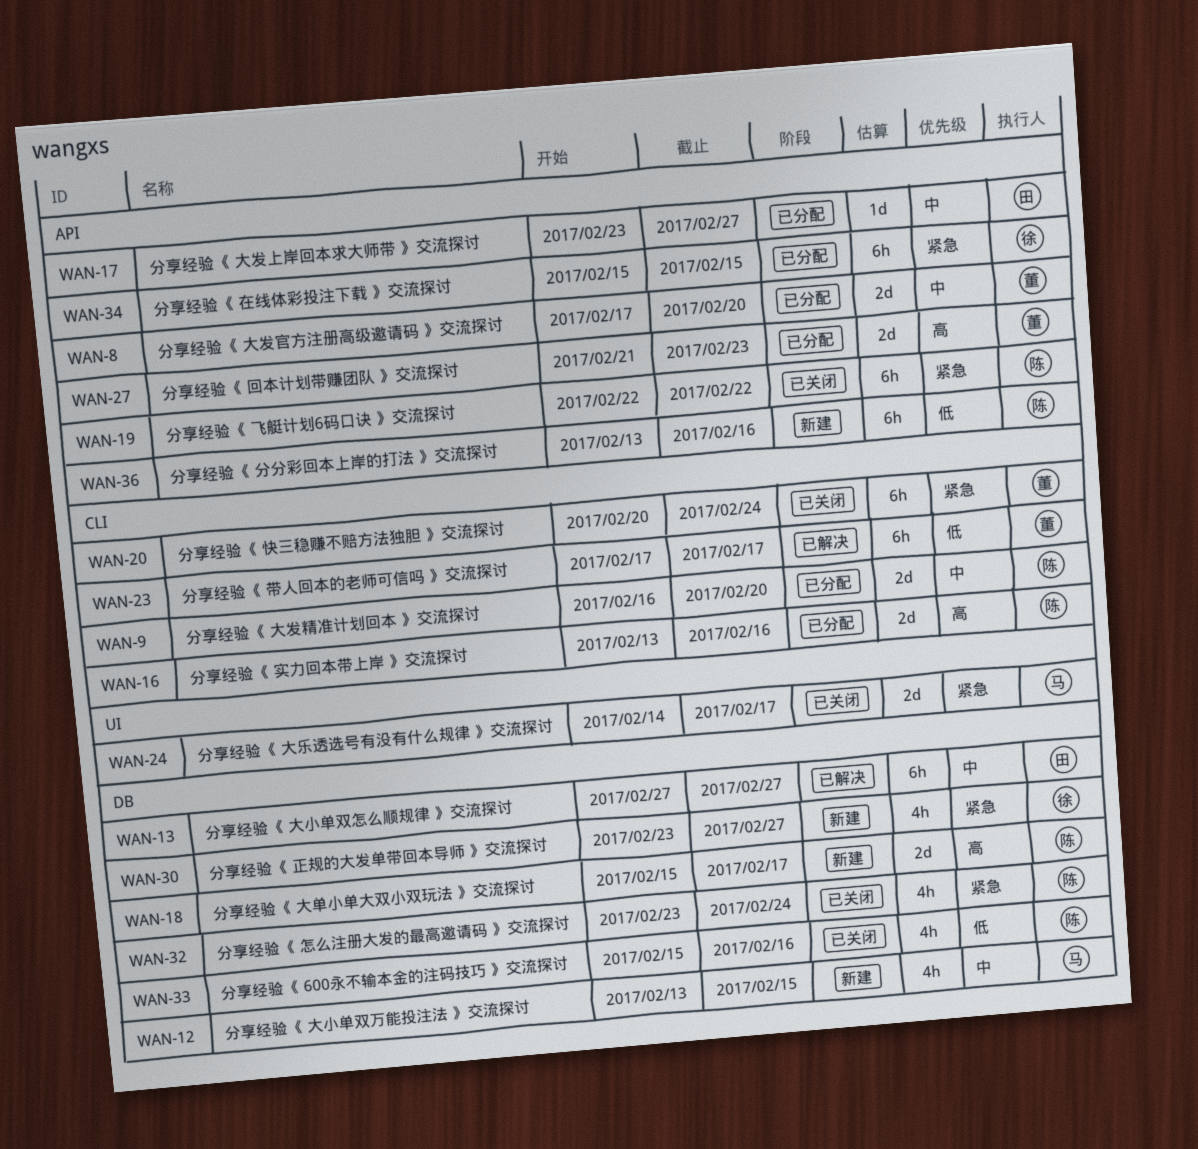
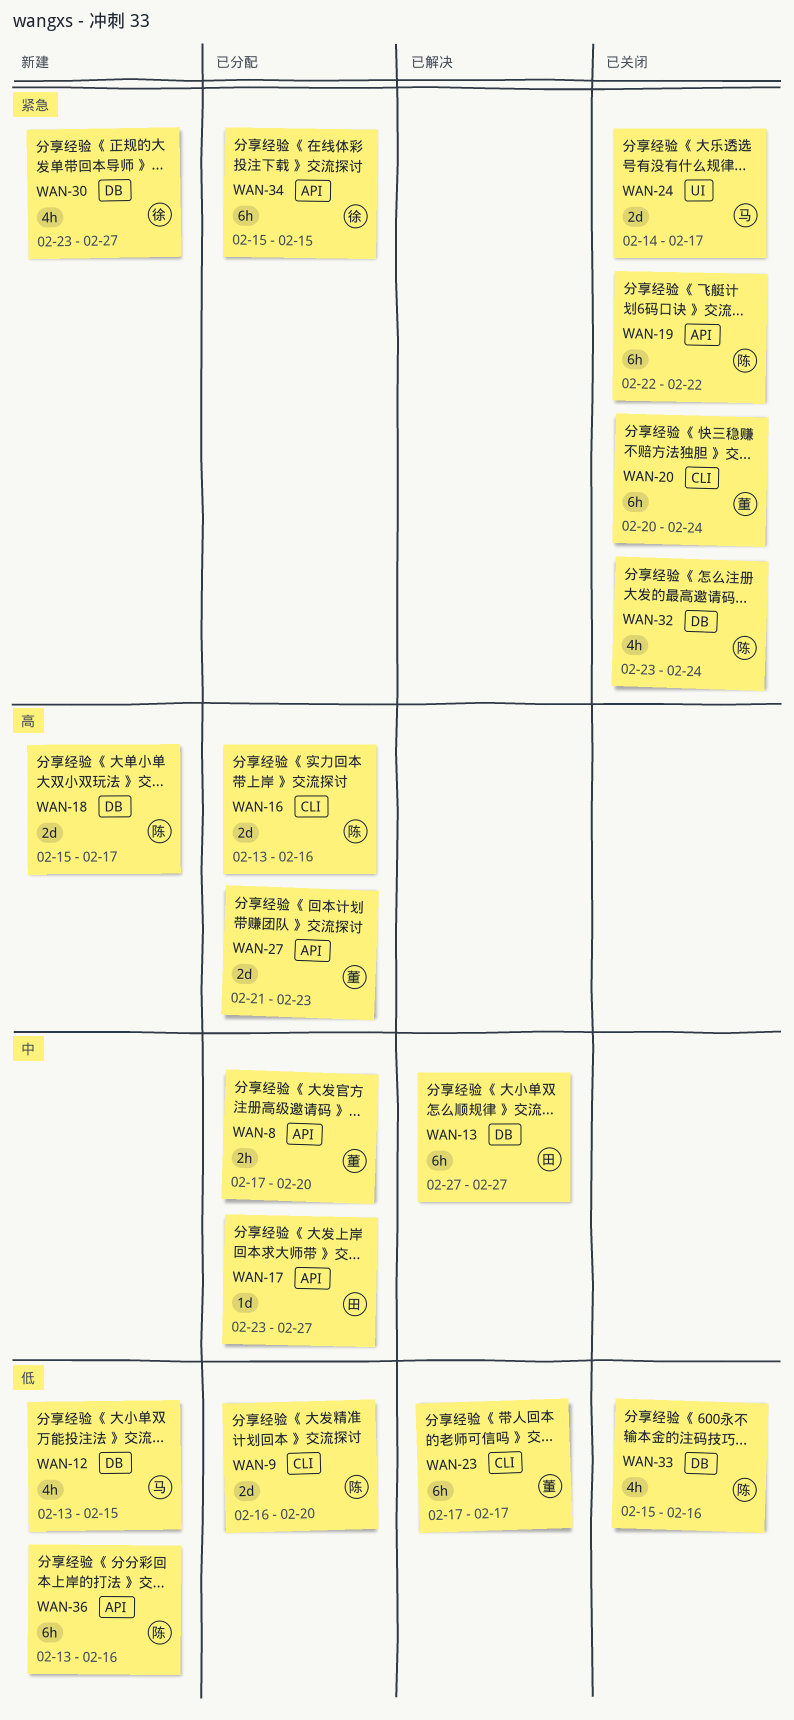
WAN-8, estimate: 2d -> 2h
WAN-9, priority: 中 -> 低
WAN-12, priority: 中 -> 低

